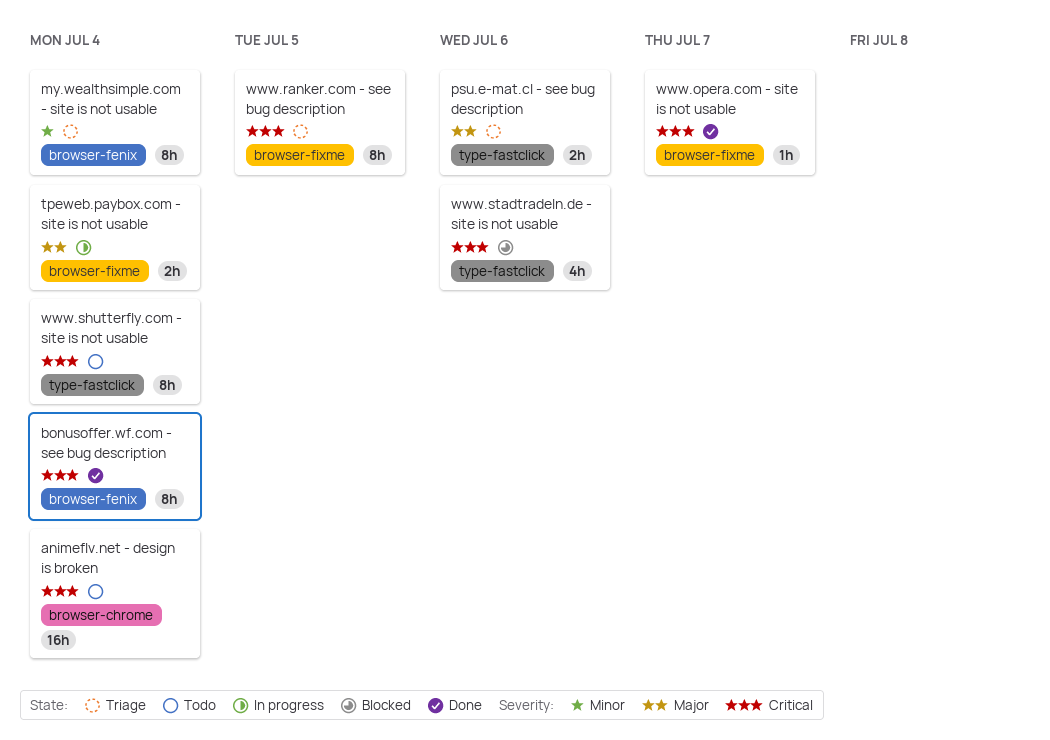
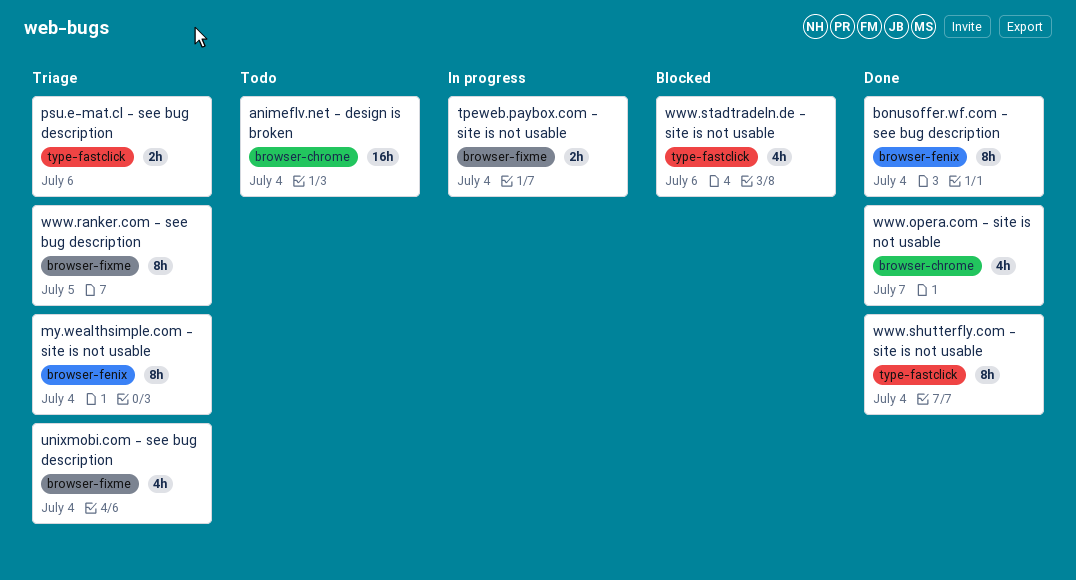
unixmobi.com - see bug description: none -> present
www.opera.com - site is not usable, label: browser-fixme -> browser-chrome
www.opera.com - site is not usable, estimate: 1h -> 4h
www.shutterfly.com - site is not usable, status: Todo -> Done

